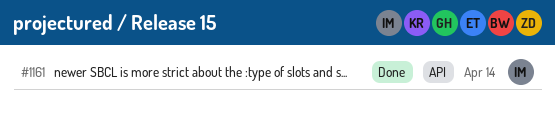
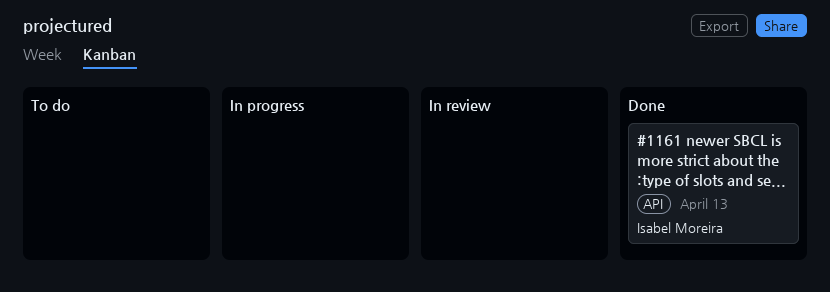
#1161, due: Apr 14 -> Apr 13

